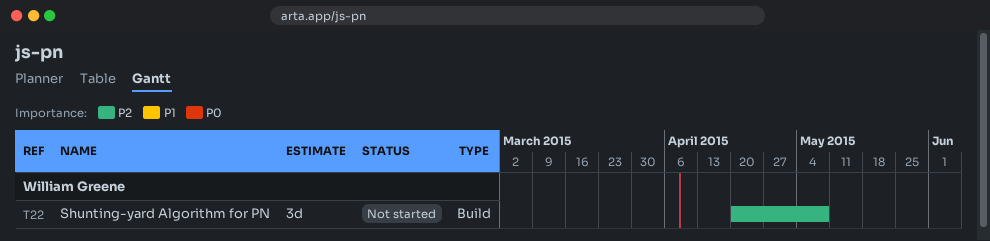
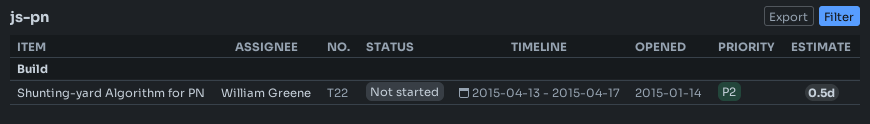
T22, estimate: 3d -> 0.5d
T22, start: Apr 20 -> Apr 13
T22, due: May 8 -> Apr 17

